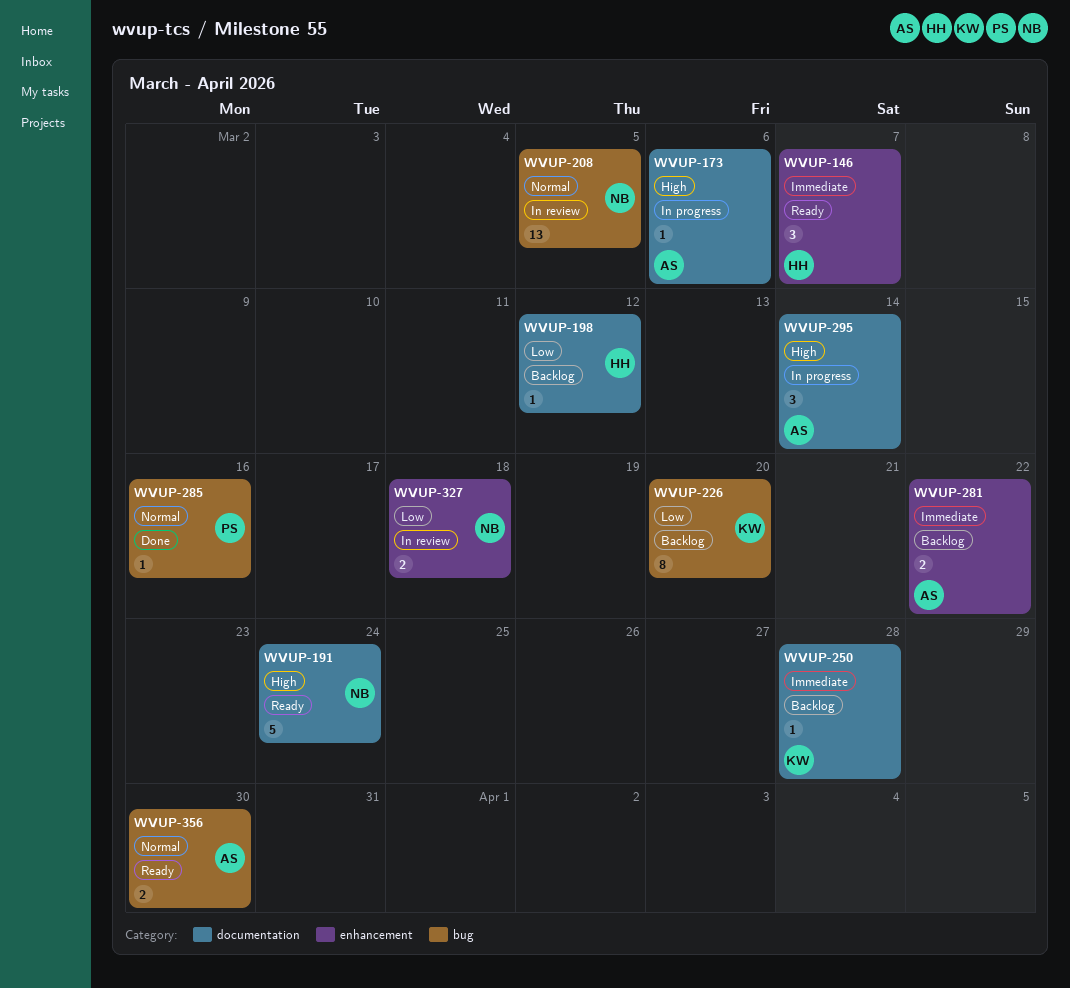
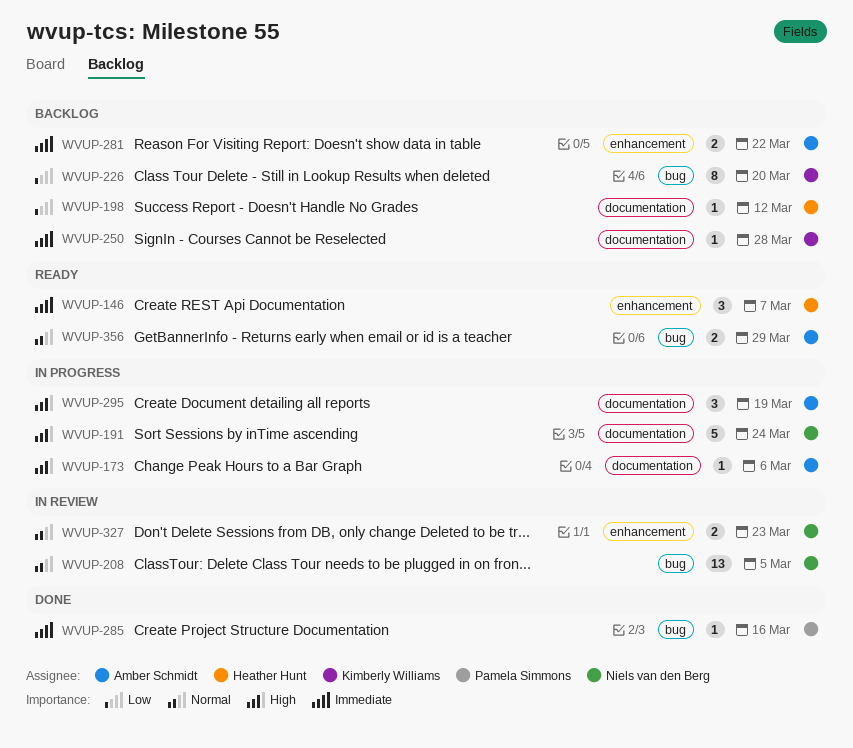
WVUP-191, status: Ready -> In progress
WVUP-285, priority: Normal -> Immediate
WVUP-295, due: Mar 14 -> Mar 19
WVUP-327, priority: Low -> Normal
WVUP-327, due: Mar 18 -> Mar 23
WVUP-356, due: Mar 30 -> Mar 29

